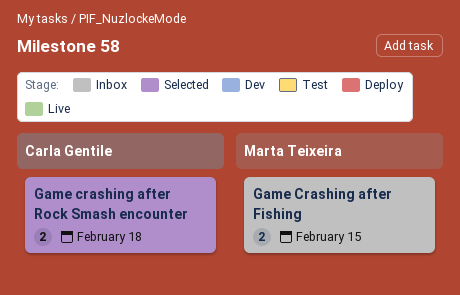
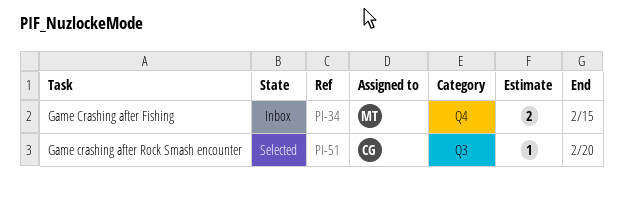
Game crashing after Rock Smash encounter, estimate: 2 -> 1
Game crashing after Rock Smash encounter, due: Feb 18 -> Feb 20

